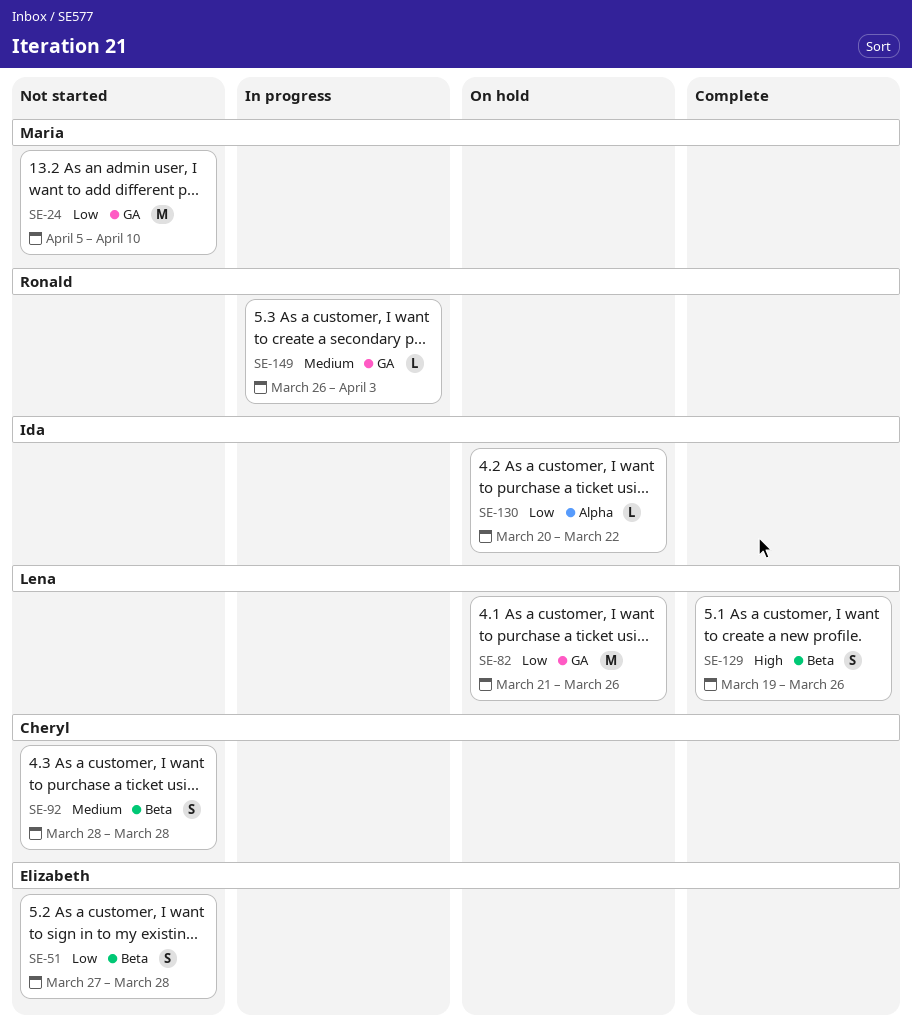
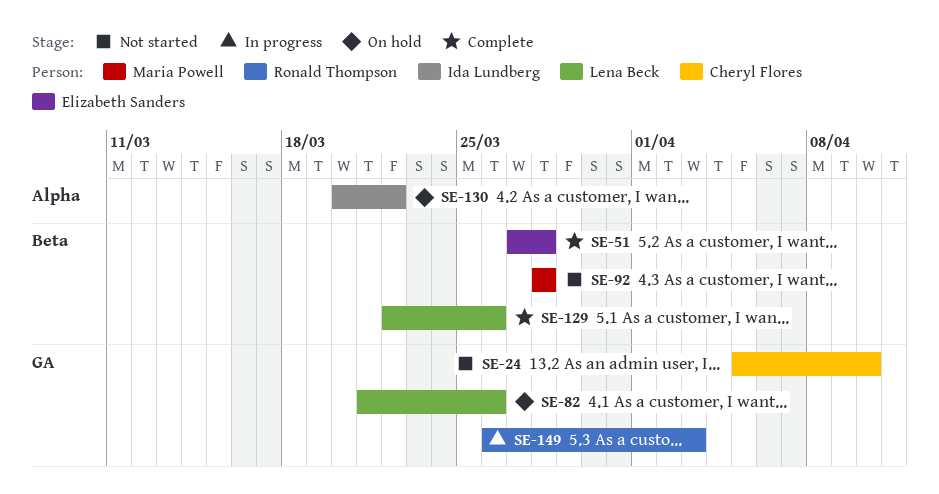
SE-24, owner: Maria Powell -> Cheryl Flores
SE-51, status: Not started -> Complete
SE-92, owner: Cheryl Flores -> Maria Powell
SE-129, start: Mar 19 -> Mar 22

